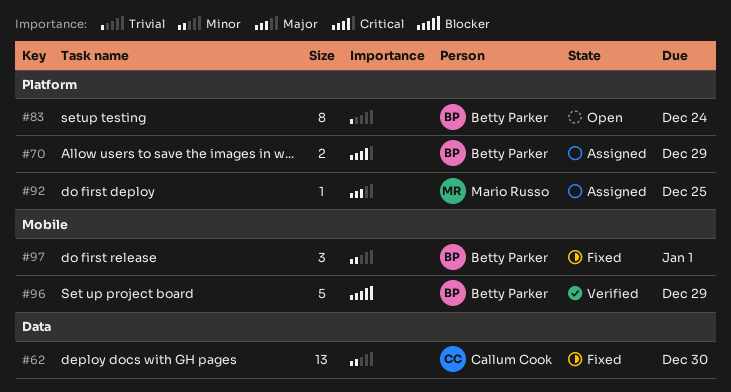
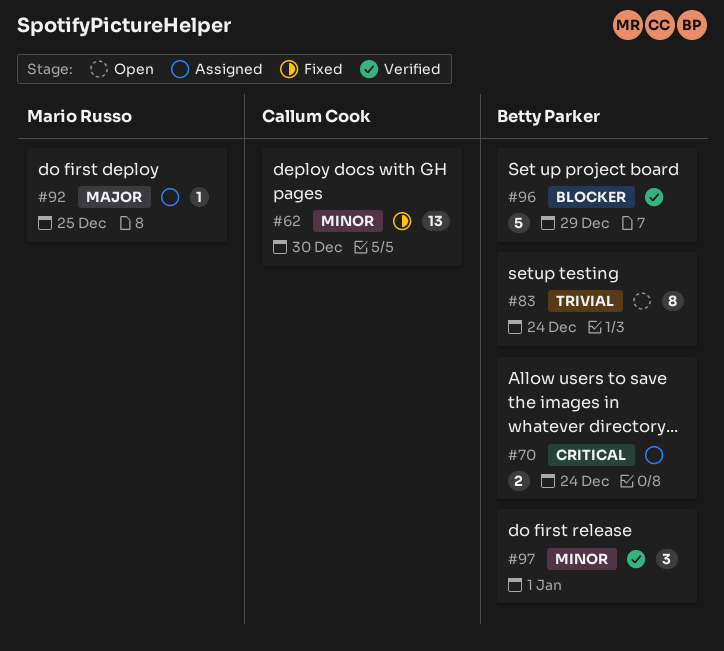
#70, due: Dec 29 -> Dec 24
#97, status: Fixed -> Verified

